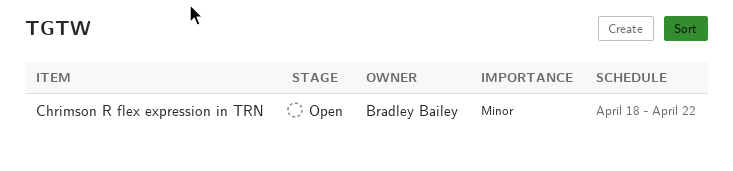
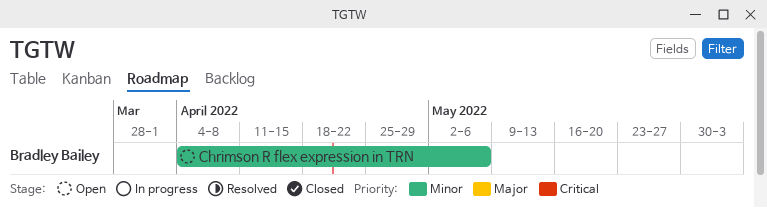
Chrimson R flex expression in TRN, start: Apr 18 -> Apr 4
Chrimson R flex expression in TRN, due: Apr 22 -> May 6

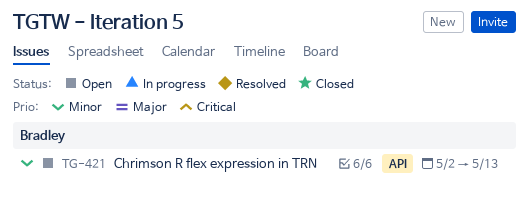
Chrimson R flex expression in TRN, start: Apr 4 -> May 2
Chrimson R flex expression in TRN, due: May 6 -> May 13

